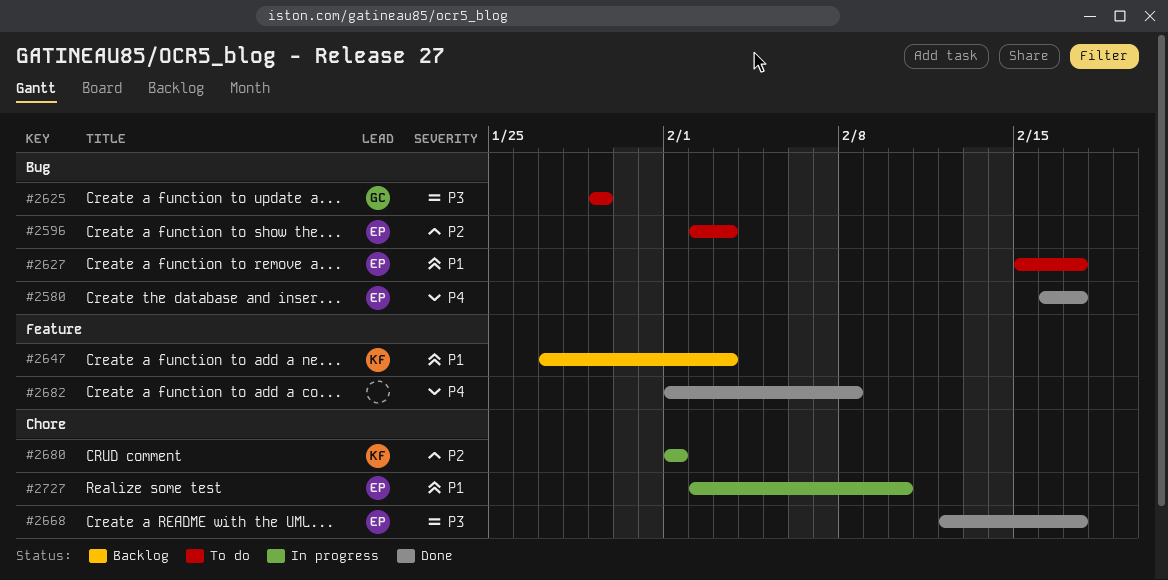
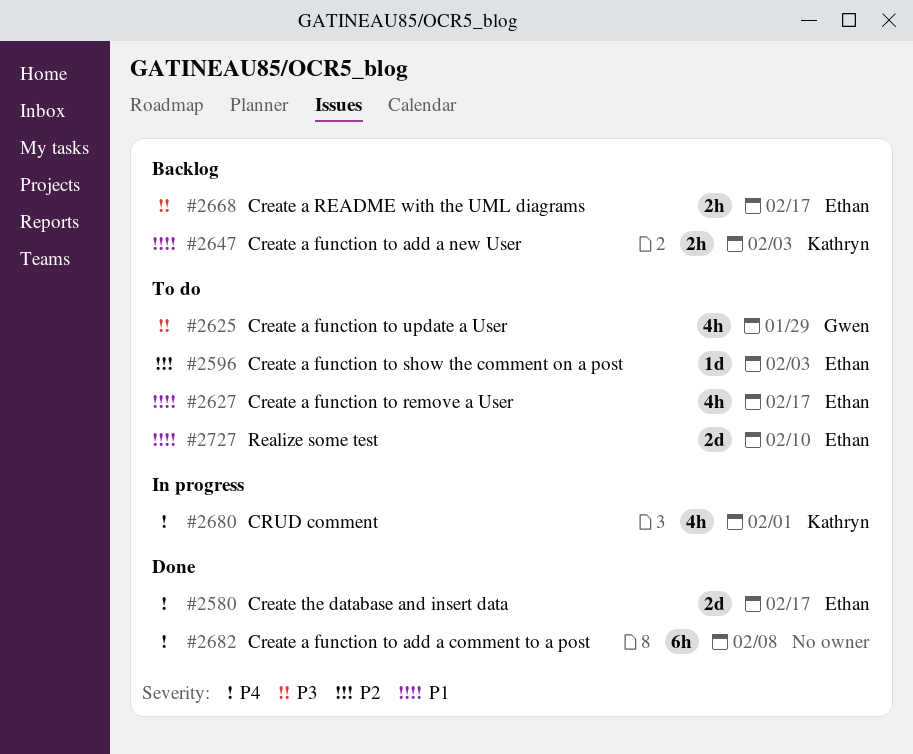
#2668, status: Done -> Backlog
#2680, priority: P2 -> P4
#2727, status: In progress -> To do

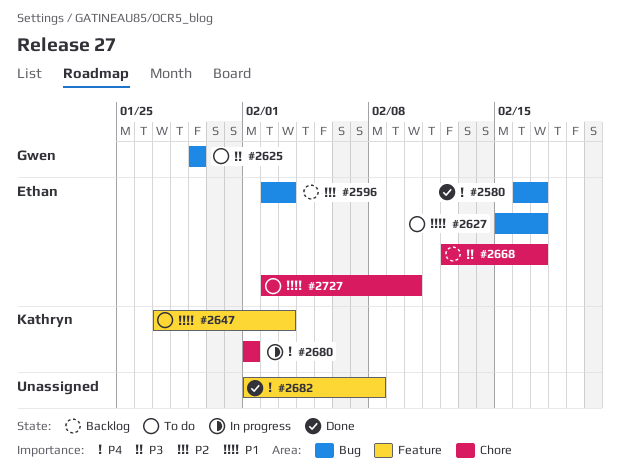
#2596, status: To do -> Backlog
#2647, status: Backlog -> To do

